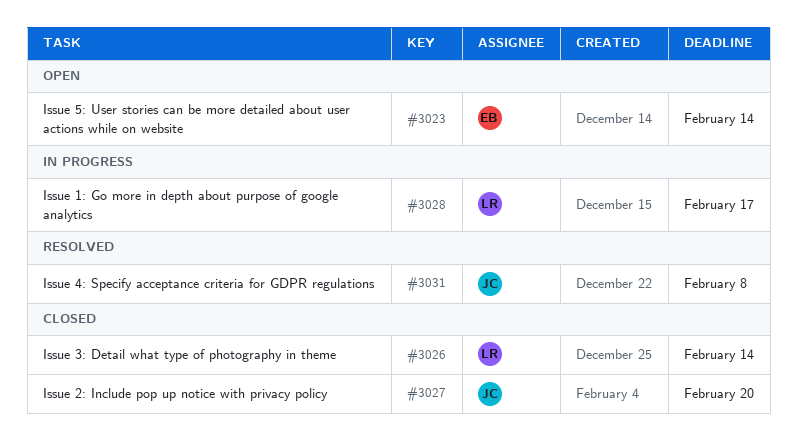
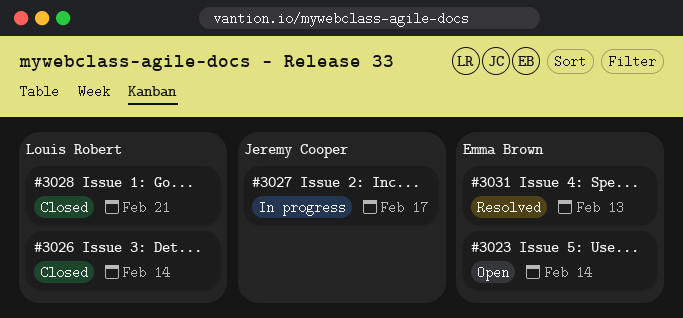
#3027, status: Closed -> In progress
#3027, due: Feb 20 -> Feb 17
#3028, status: In progress -> Closed
#3028, due: Feb 17 -> Feb 21
#3031, owner: Jeremy Cooper -> Emma Brown
#3031, due: Feb 8 -> Feb 13

